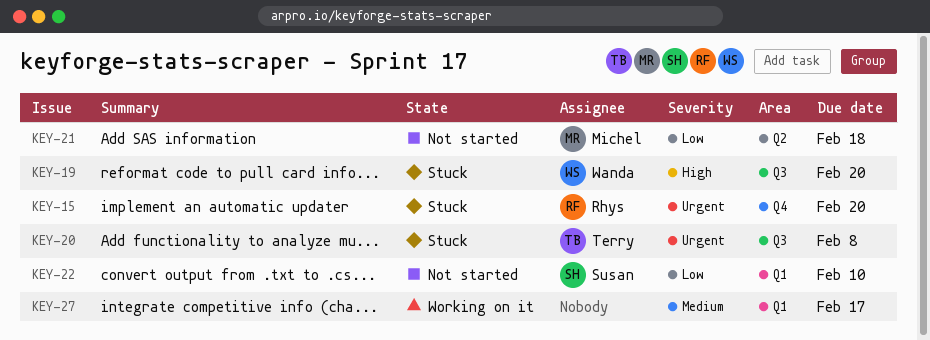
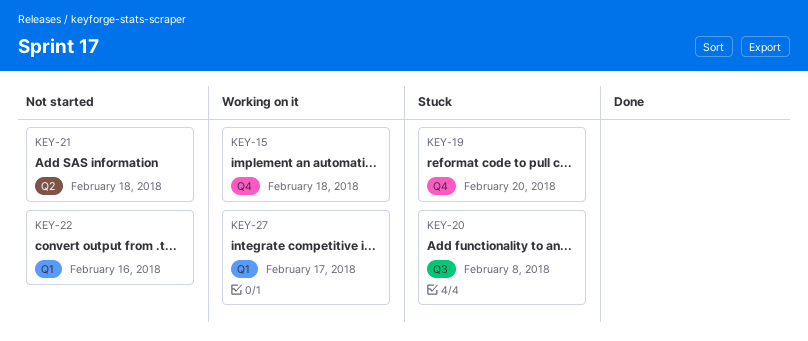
KEY-15, status: Stuck -> Working on it
KEY-15, due: Feb 20 -> Feb 18
KEY-19, label: Q3 -> Q4
KEY-22, due: Feb 10 -> Feb 16

